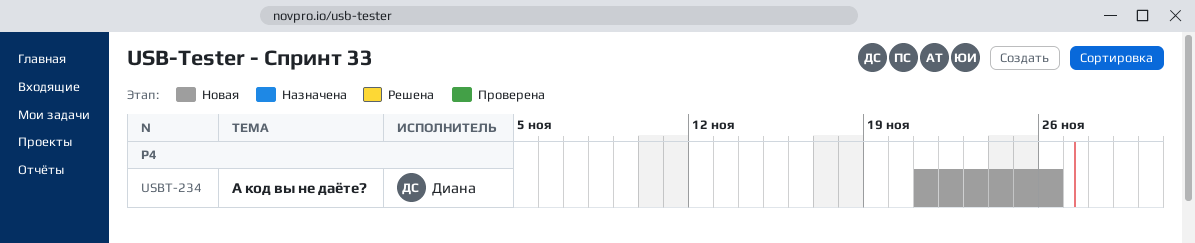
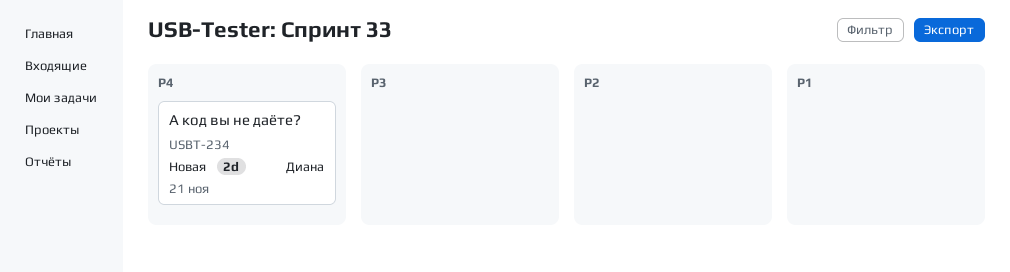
USBT-234, due: Nov 26 -> Nov 21

